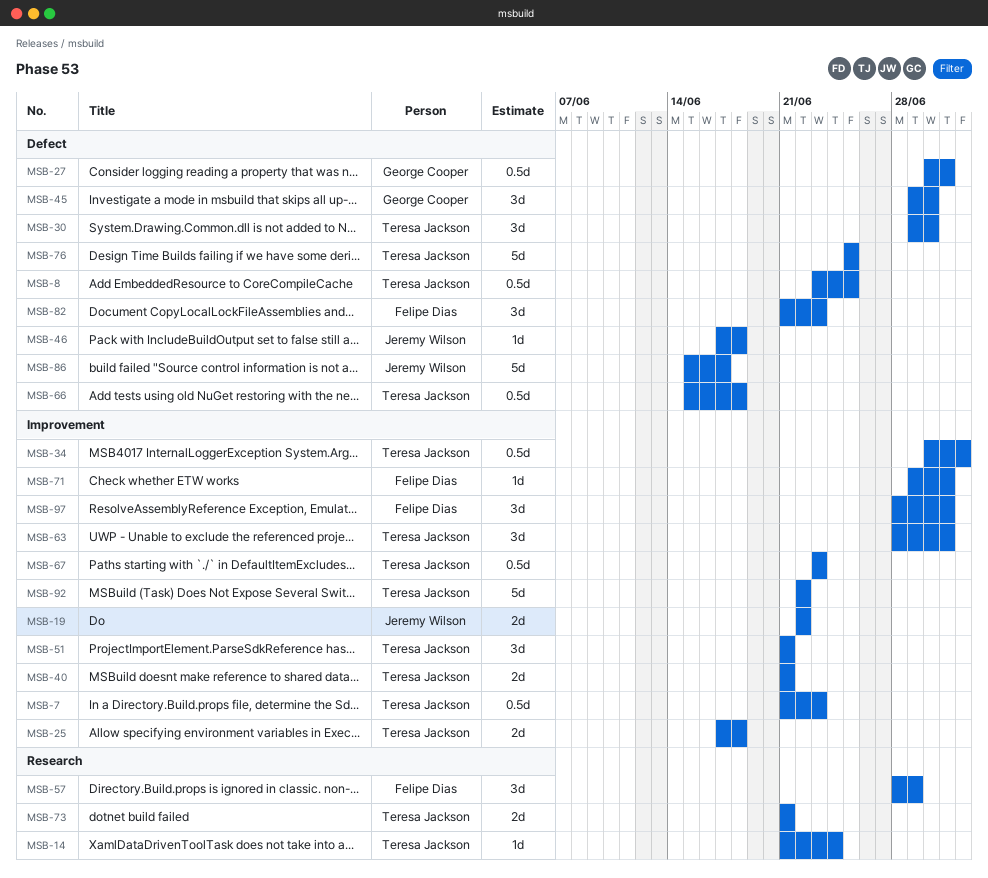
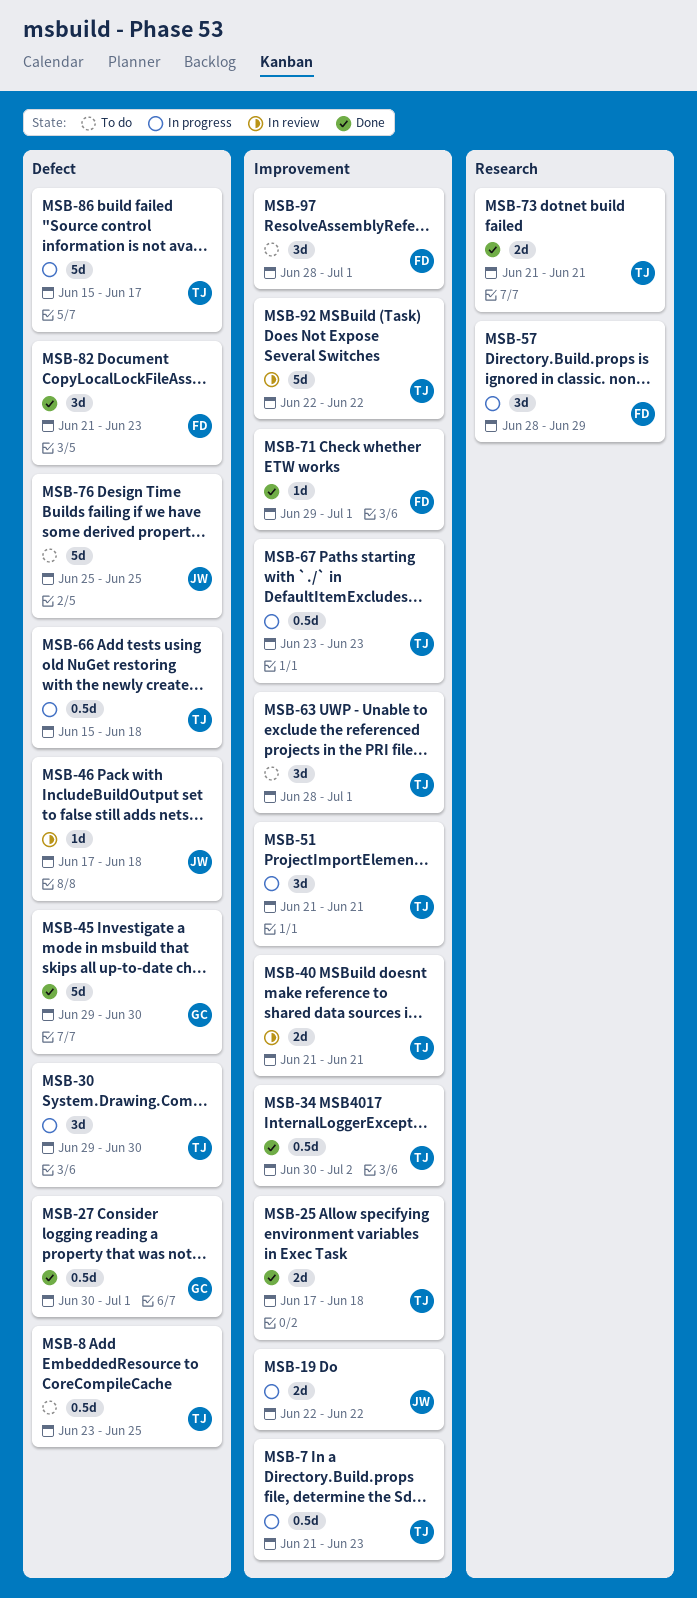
MSB-14: present -> none
MSB-45, estimate: 3d -> 5d
MSB-76, owner: Teresa Jackson -> Jeremy Wilson
MSB-86, owner: Jeremy Wilson -> Teresa Jackson

